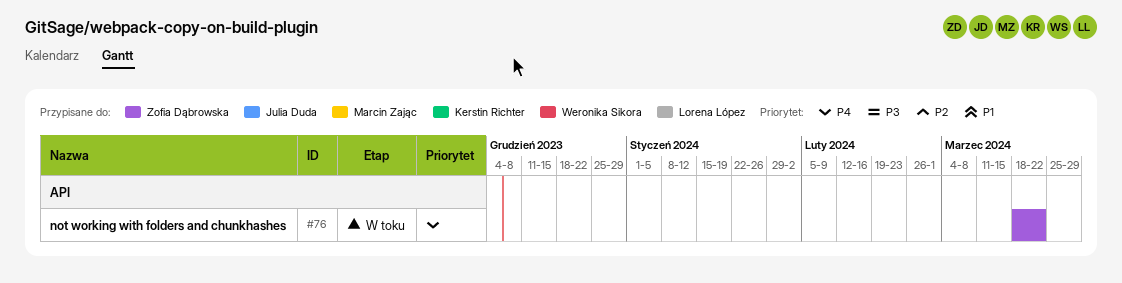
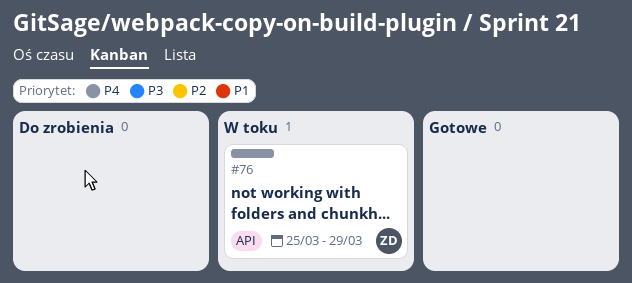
#76, start: Mar 18 -> Mar 25
#76, due: Mar 22 -> Mar 29

